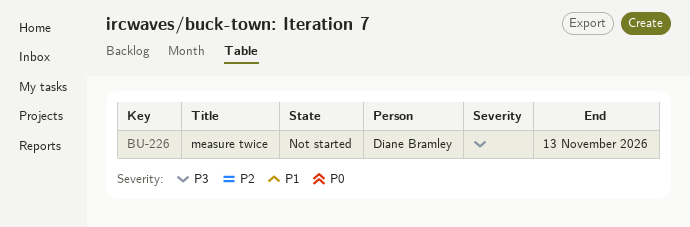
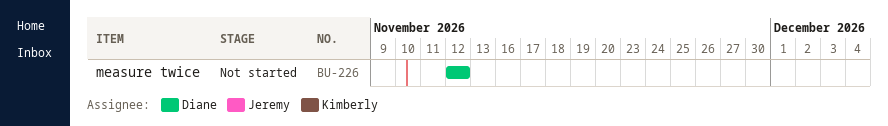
BU-226, due: Nov 13 -> Nov 12

